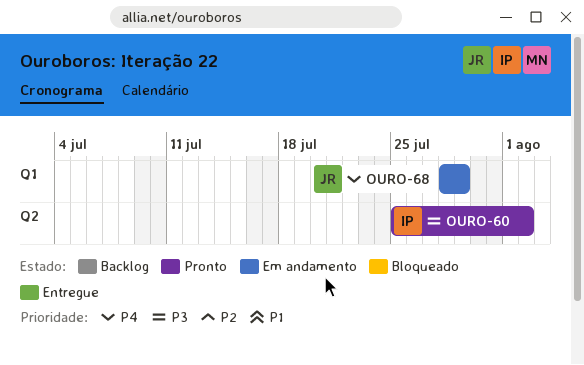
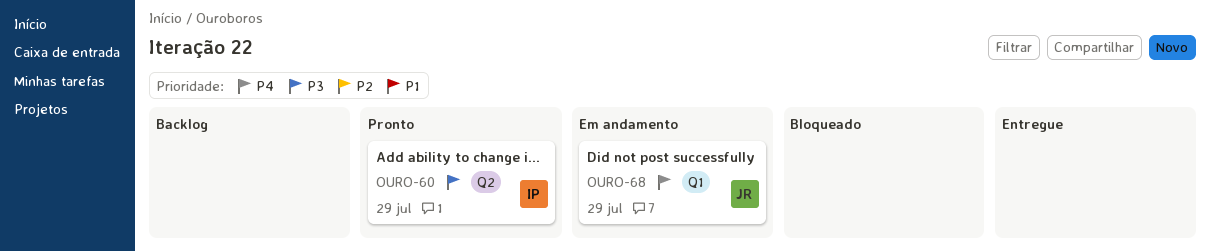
OURO-60, due: Aug 2 -> Jul 29

